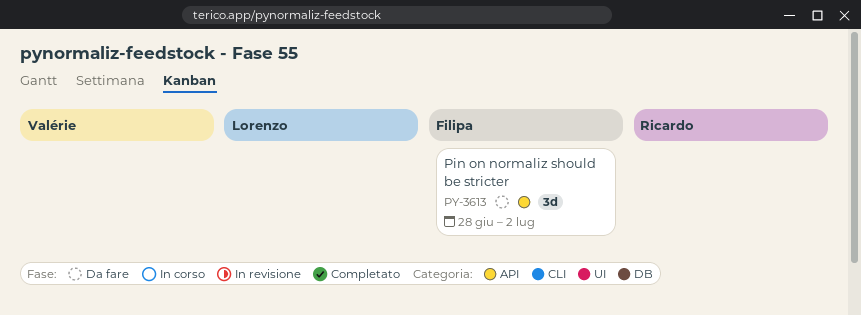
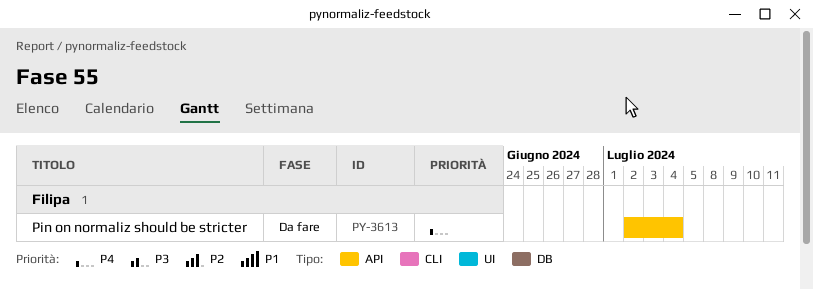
PY-3613, start: Jun 28 -> Jul 2
PY-3613, due: Jul 2 -> Jul 4

